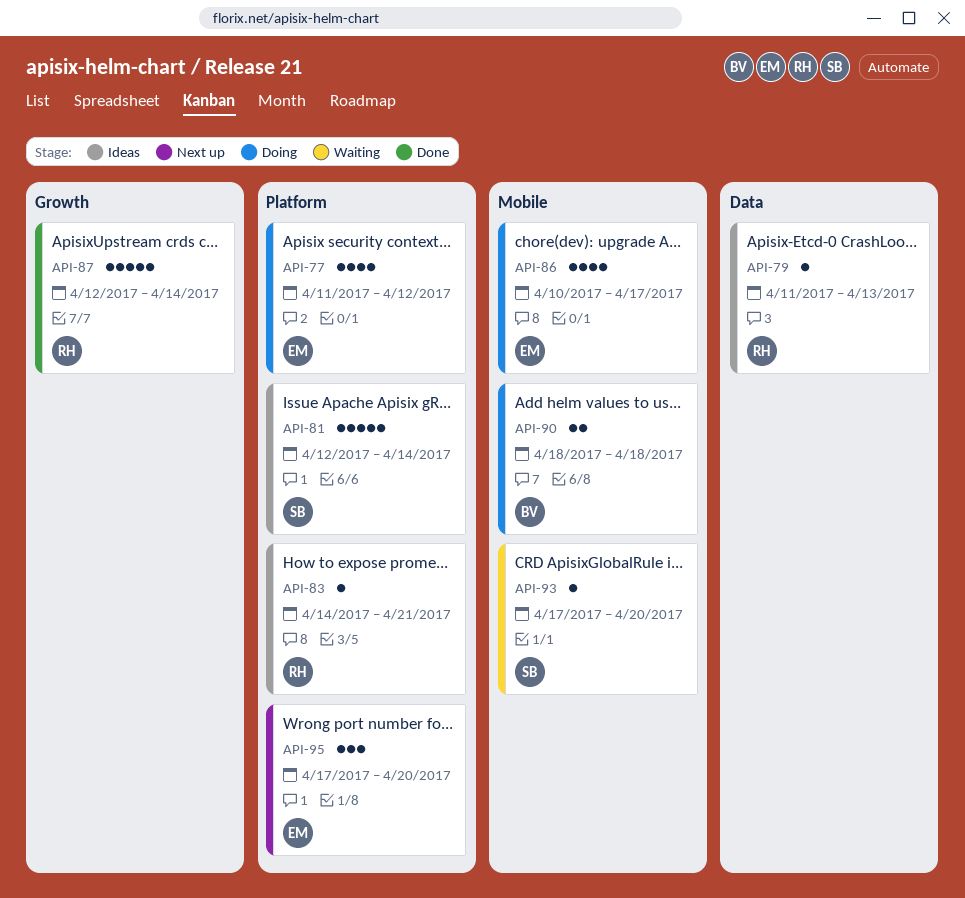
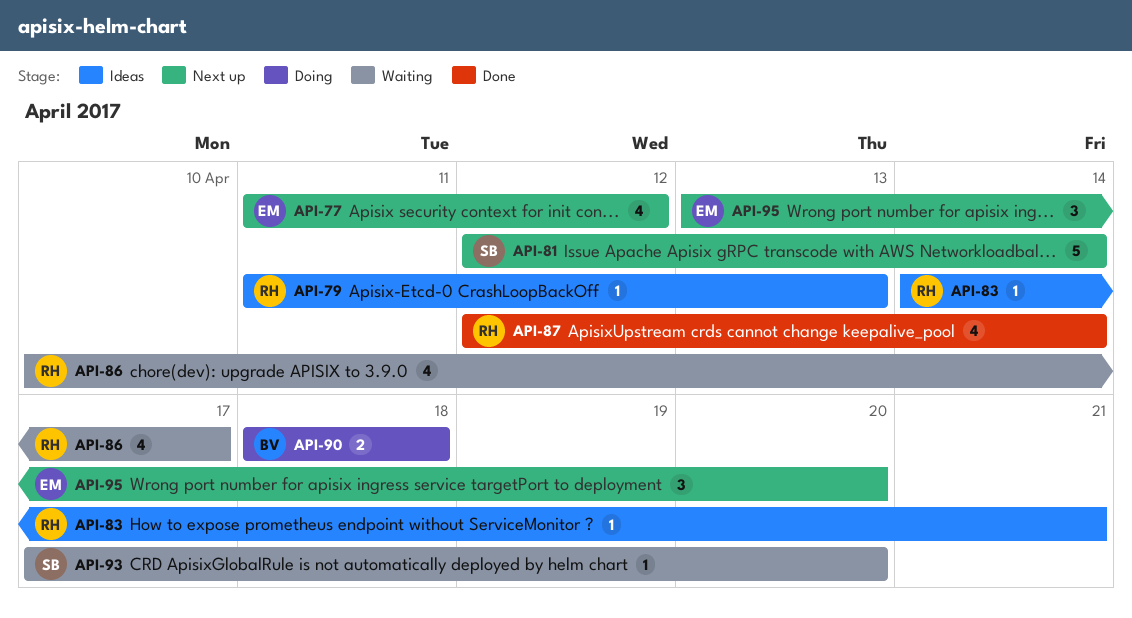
API-77, status: Doing -> Next up
API-81, status: Ideas -> Next up
API-86, status: Doing -> Waiting
API-86, owner: EM -> RH
API-87, estimate: 5 -> 4
API-95, start: Apr 17 -> Apr 13

